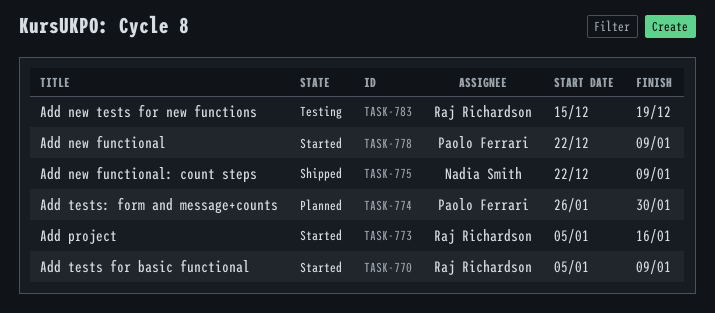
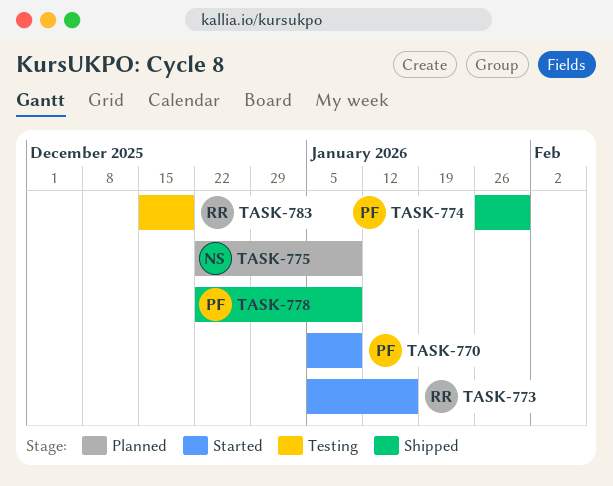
TASK-770, owner: Raj Richardson -> Paolo Ferrari
TASK-774, status: Planned -> Shipped
TASK-775, status: Shipped -> Planned
TASK-778, status: Started -> Shipped

